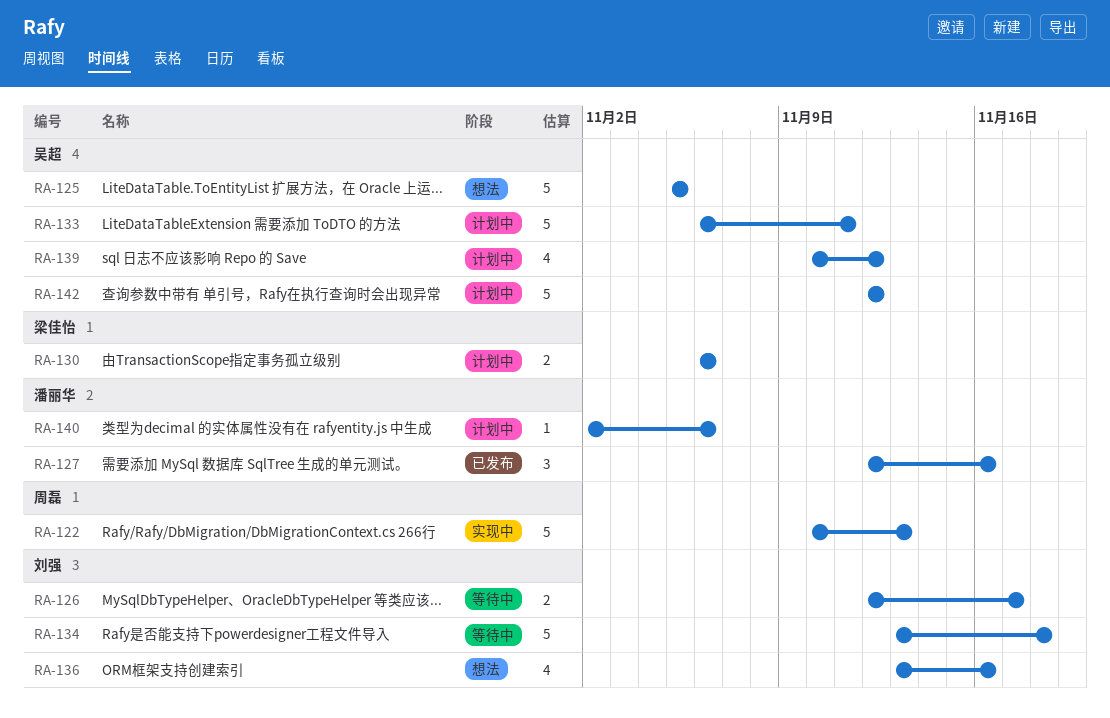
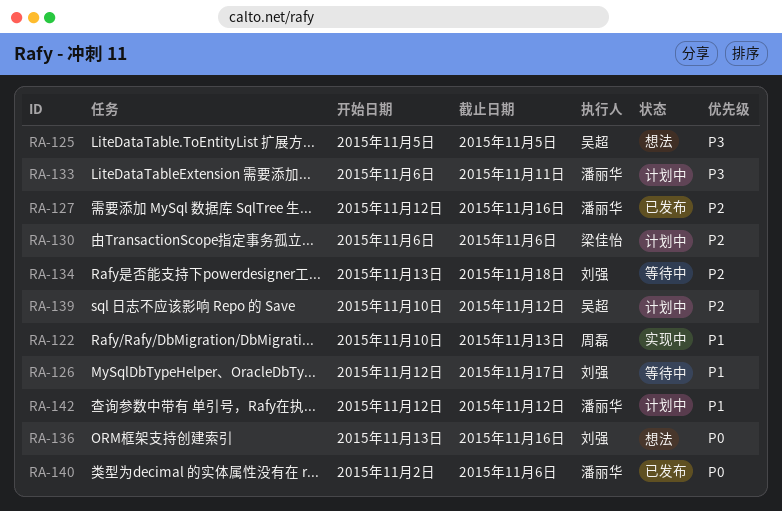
RA-133, owner: 吴超 -> 潘丽华
RA-140, status: 计划中 -> 已发布
RA-142, owner: 吴超 -> 潘丽华

